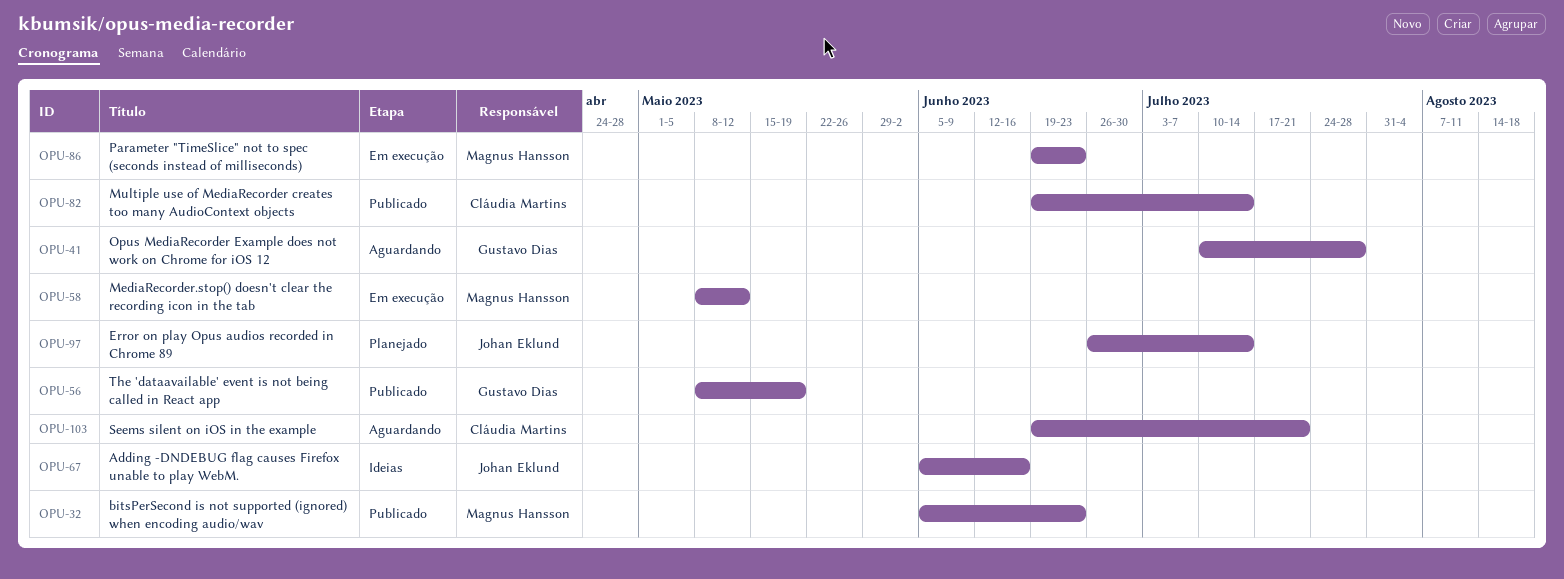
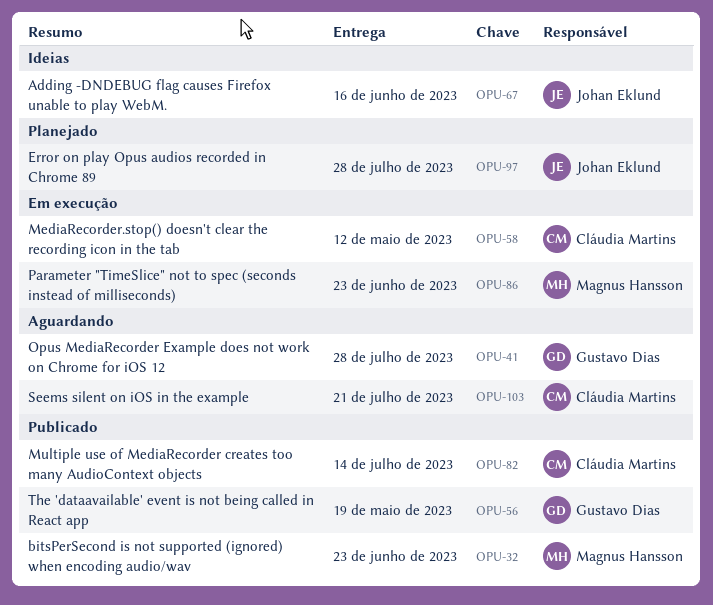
OPU-58, owner: Magnus Hansson -> Cláudia Martins
OPU-97, due: Jul 14 -> Jul 28

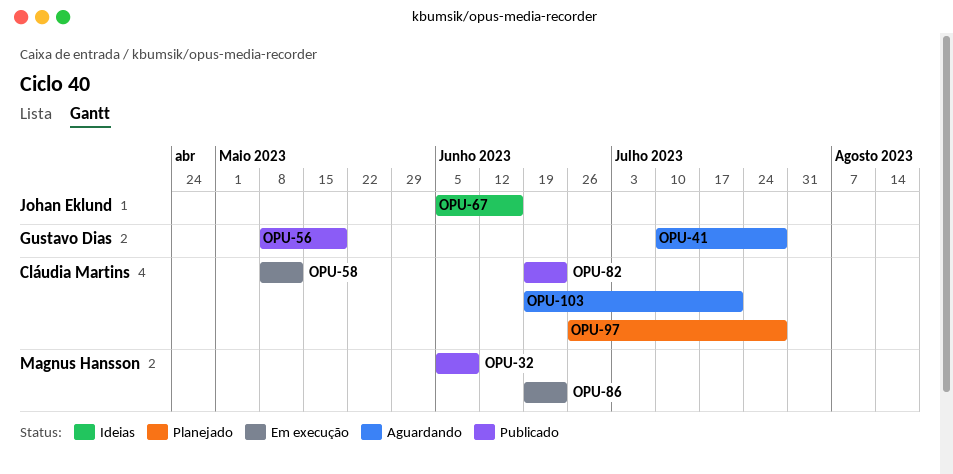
OPU-32, due: Jun 23 -> Jun 9
OPU-82, due: Jul 14 -> Jun 23
OPU-97, owner: Johan Eklund -> Cláudia Martins

